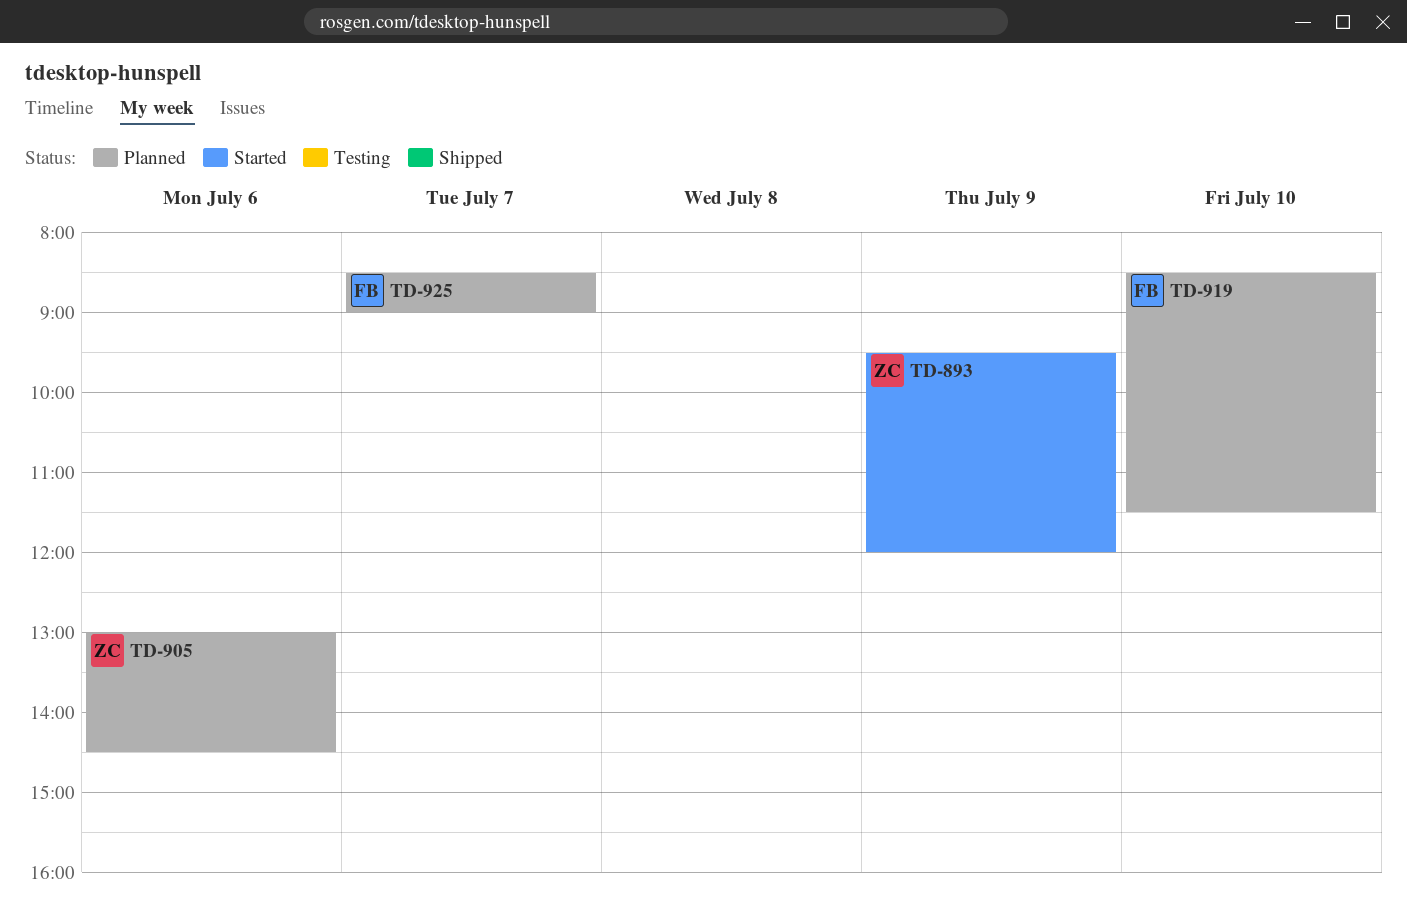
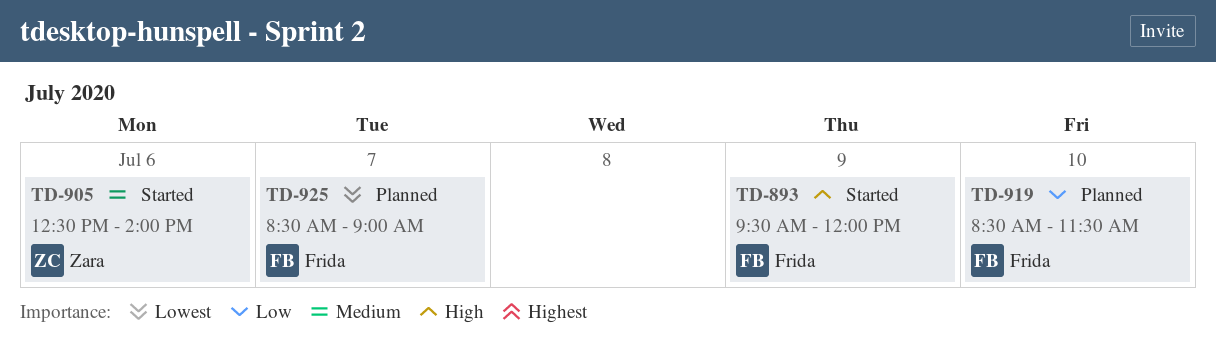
TD-893, owner: Zara -> Frida
TD-905, status: Planned -> Started
TD-905, begins: 13:00 -> 12:30
TD-905, ends: 14:30 -> 14:00

